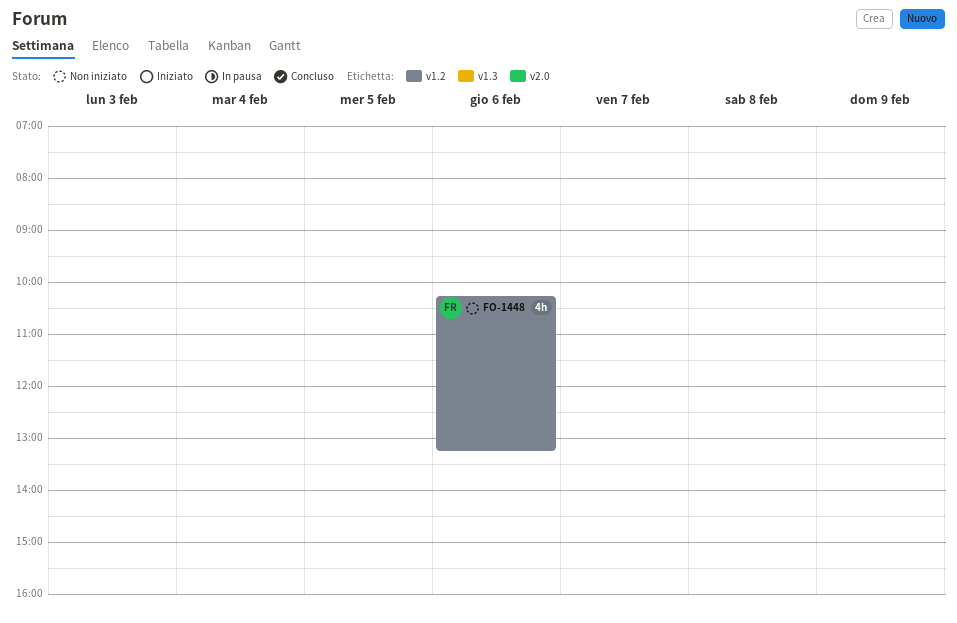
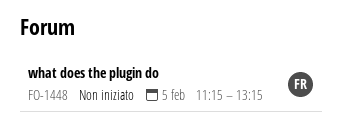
FO-1448, day: Feb 6 -> Feb 5
FO-1448, begins: 10:15 -> 11:15

